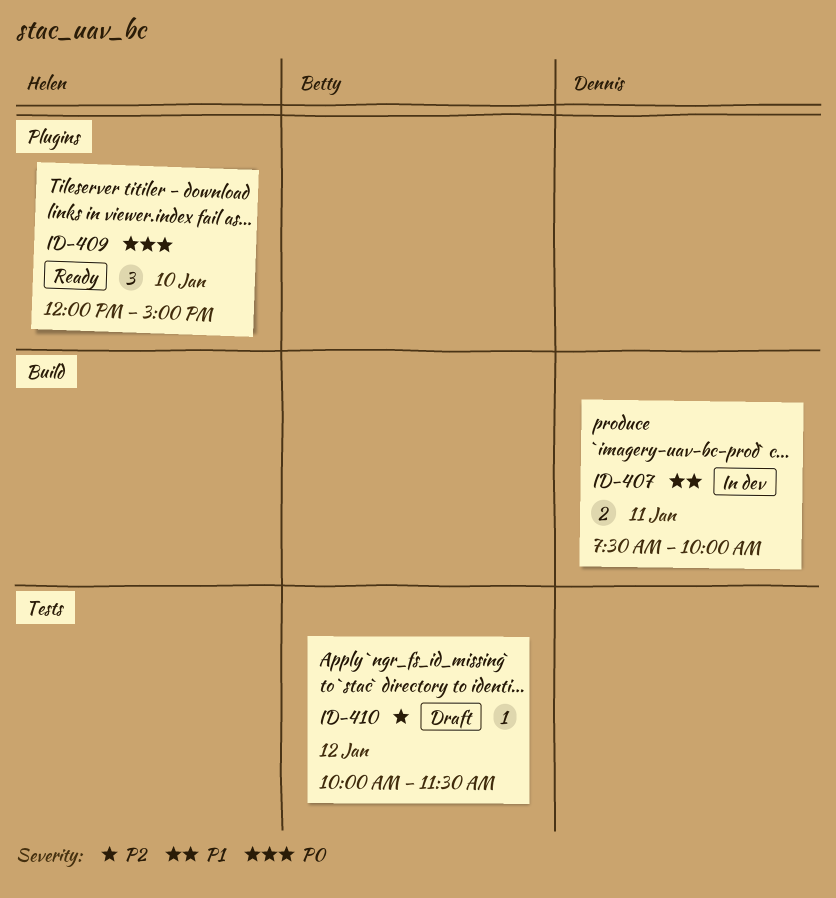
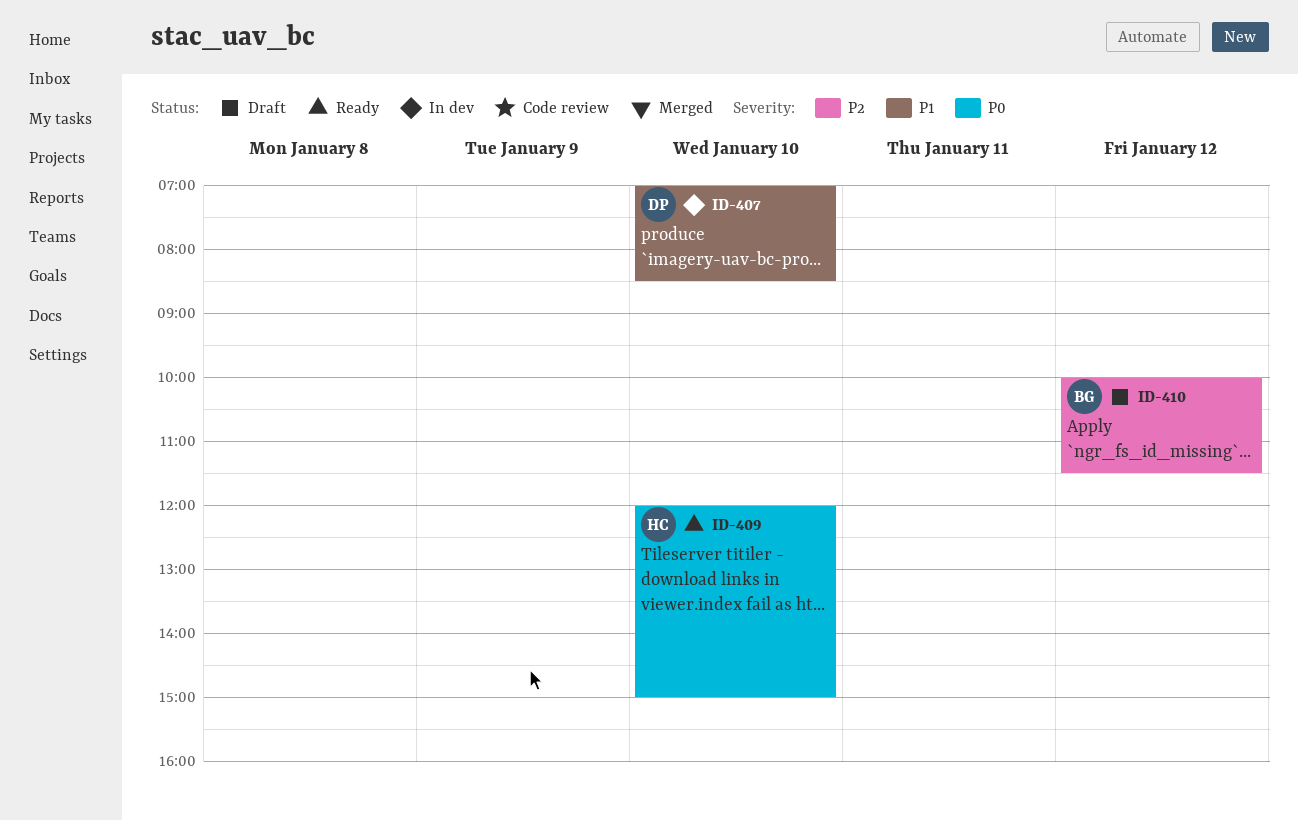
ID-407, day: Jan 11 -> Jan 10
ID-407, begins: 07:30 -> 07:00
ID-407, ends: 10:00 -> 08:30

